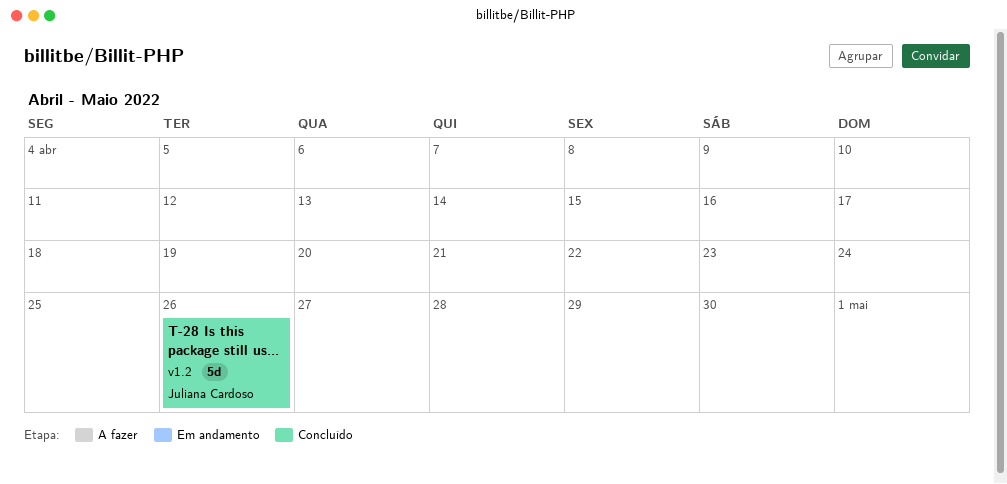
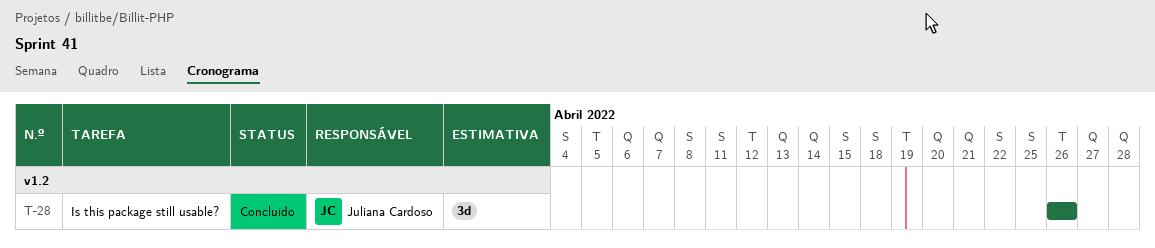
T-28, estimate: 5d -> 3d

